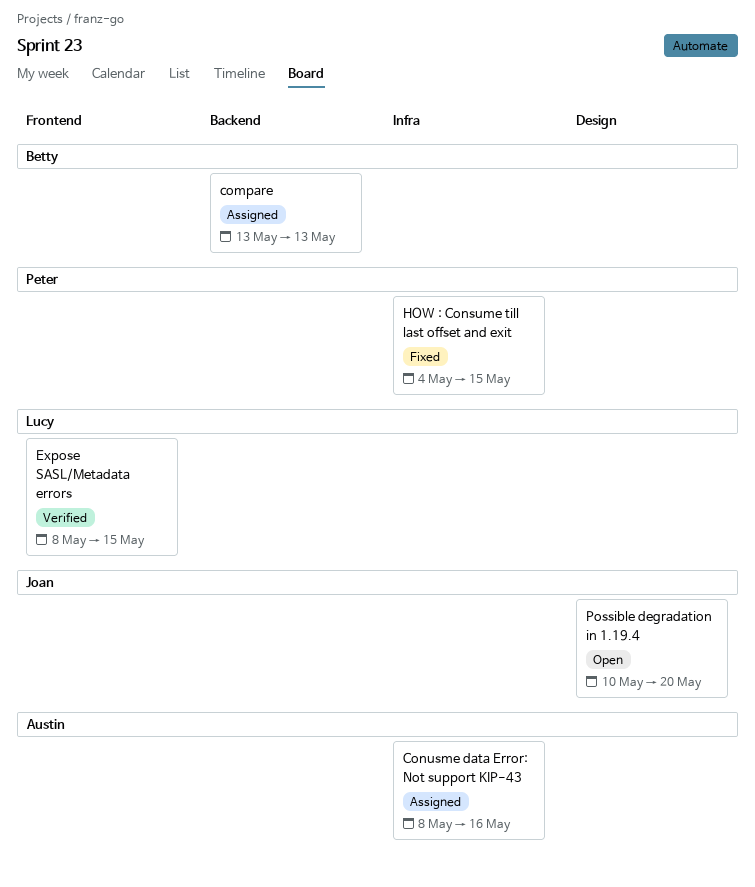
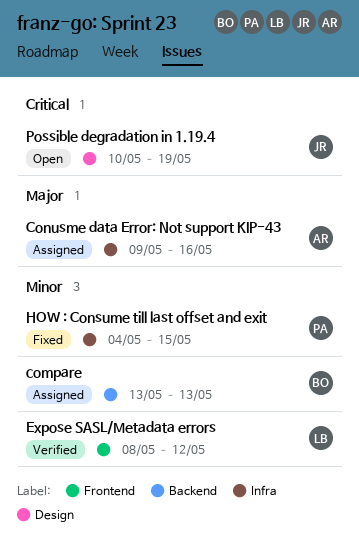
Conusme data Error: Not support KIP-43, start: May 8 -> May 9
Expose SASL/Metadata errors, due: May 15 -> May 12
Possible degradation in 1.19.4, due: May 20 -> May 19

